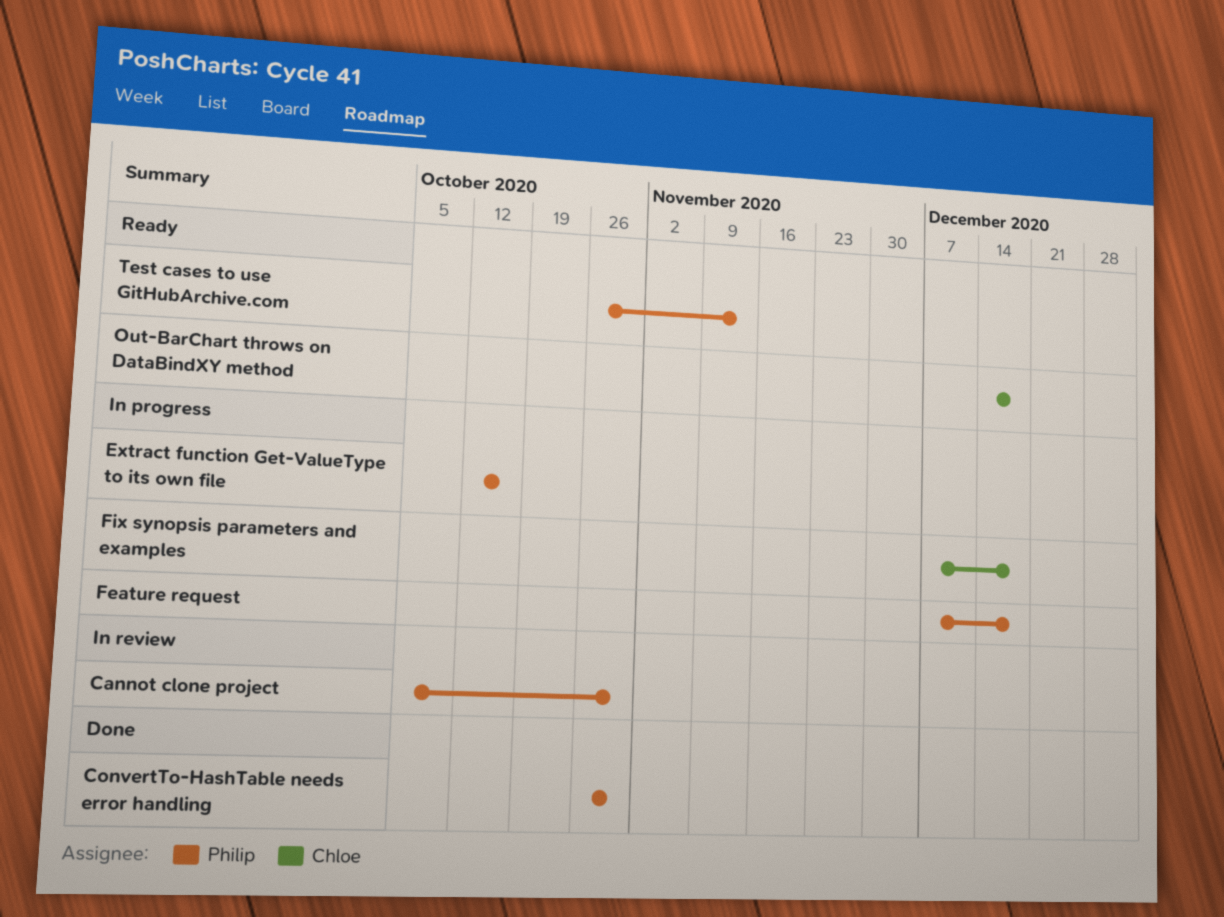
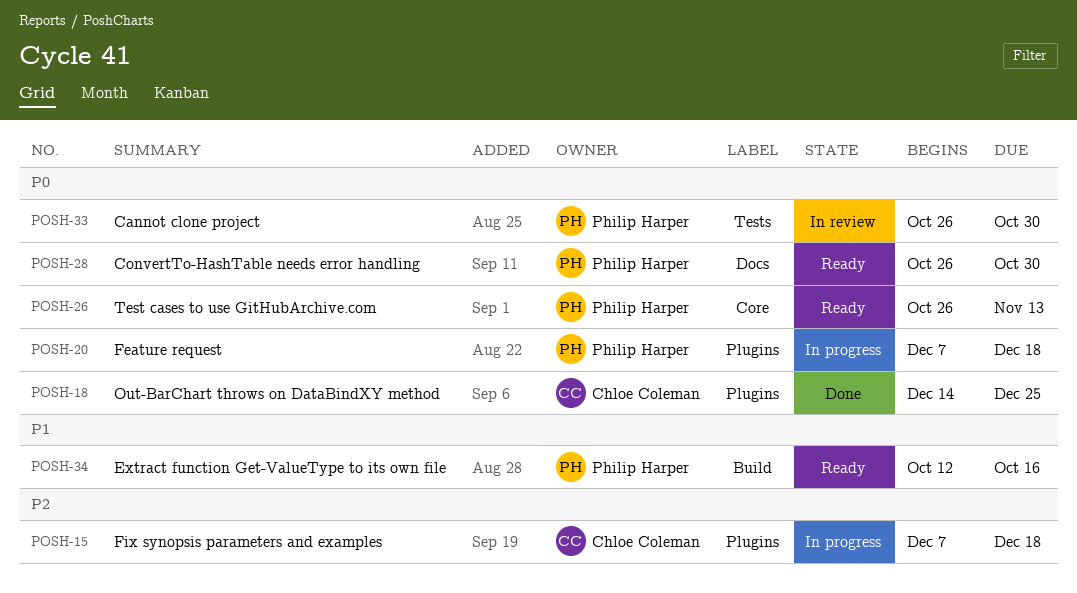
Cannot clone project, start: Oct 5 -> Oct 26
ConvertTo-HashTable needs error handling, status: Done -> Ready
Extract function Get-ValueType to its own file, status: In progress -> Ready
Out-BarChart throws on DataBindXY method, status: Ready -> Done
Out-BarChart throws on DataBindXY method, due: Dec 18 -> Dec 25

